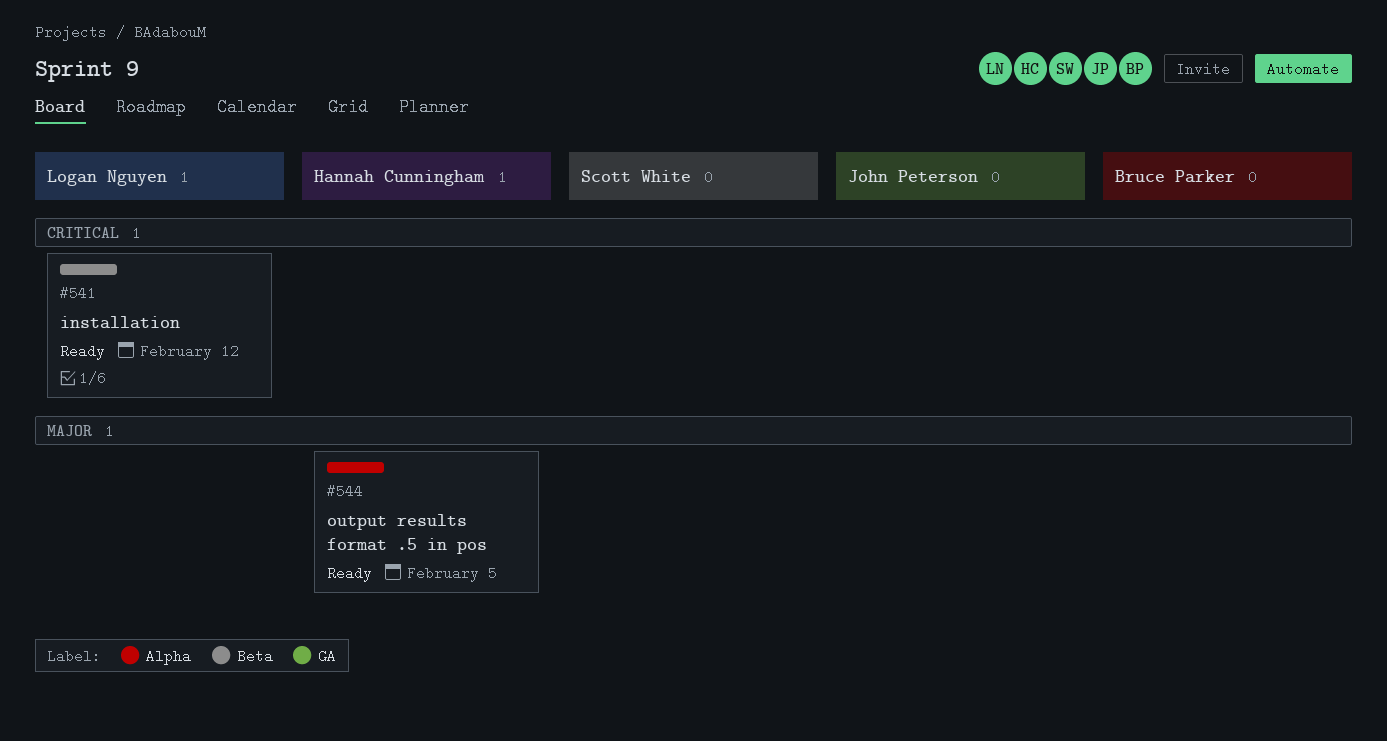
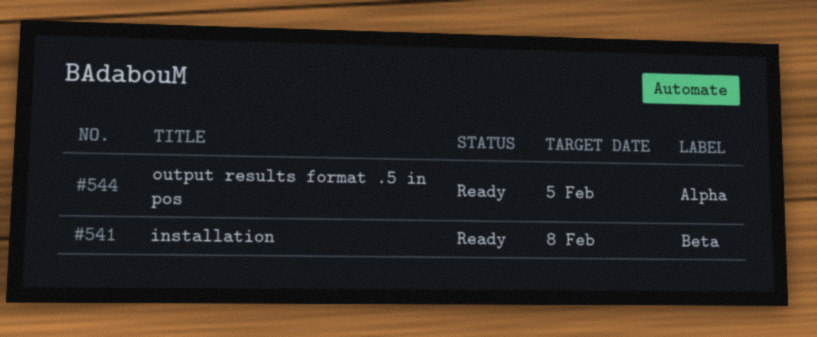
#541, due: Feb 12 -> Feb 8

